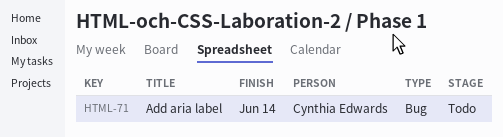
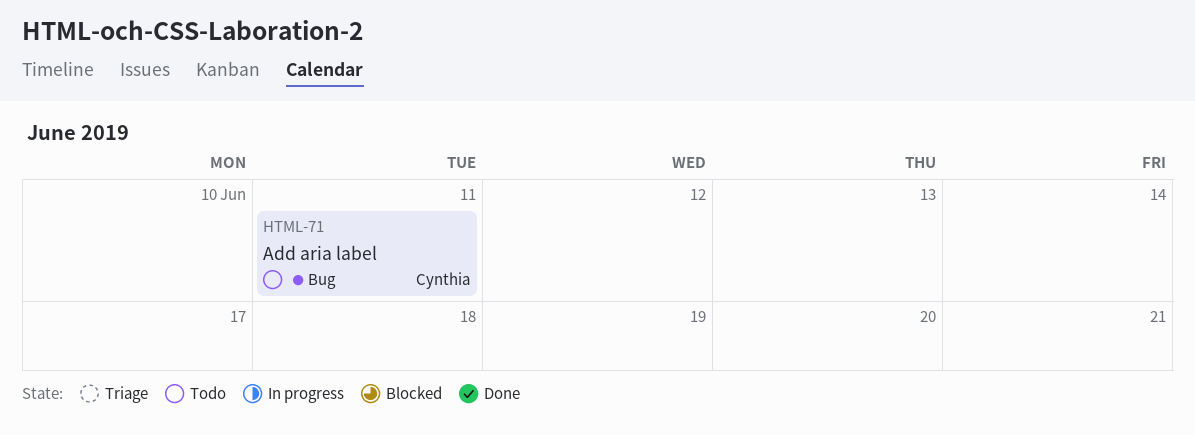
HTML-71, due: Jun 14 -> Jun 11

